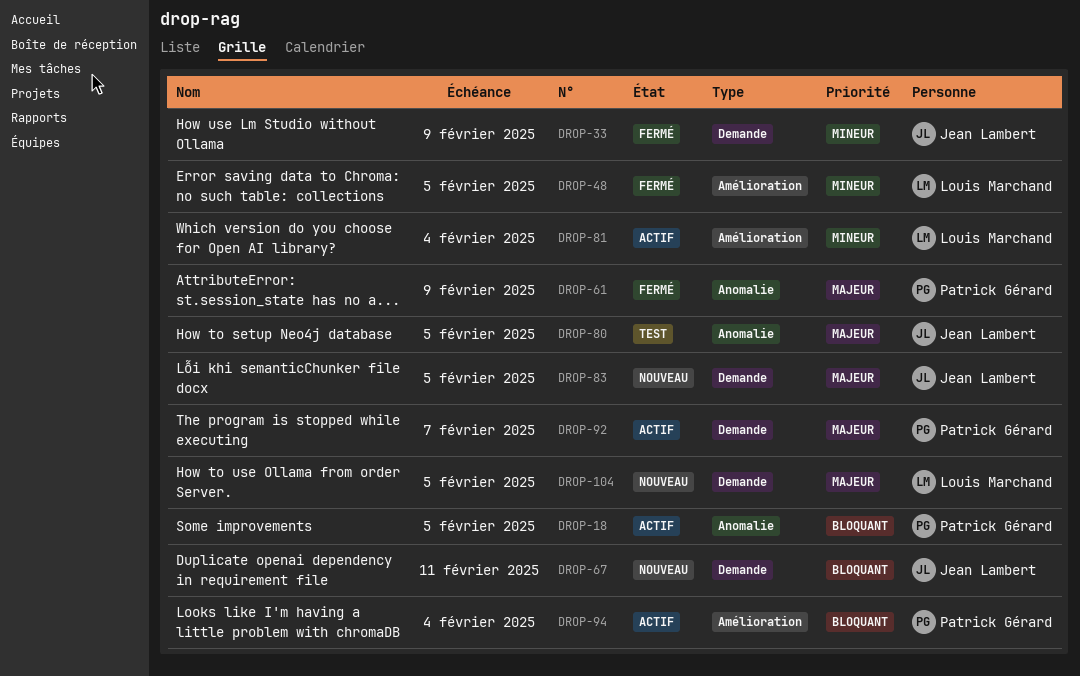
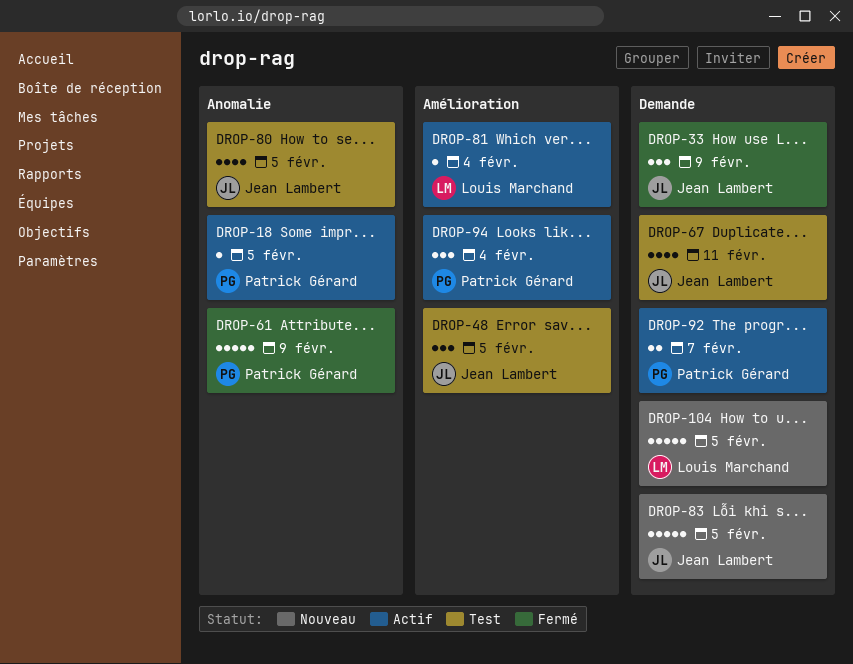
DROP-48, status: Fermé -> Test
DROP-48, owner: Louis Marchand -> Jean Lambert
DROP-67, status: Nouveau -> Test

